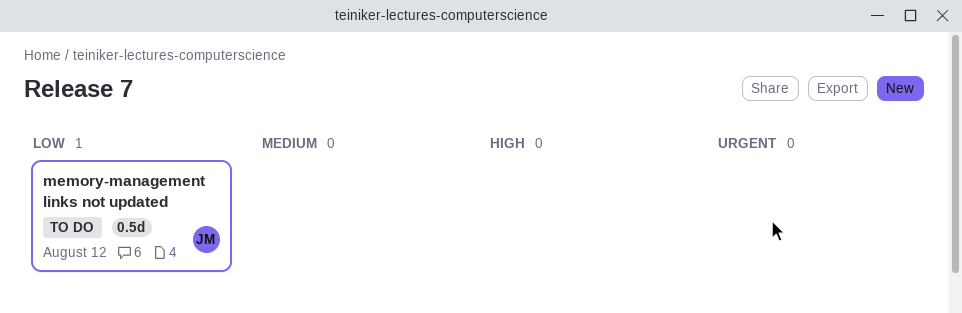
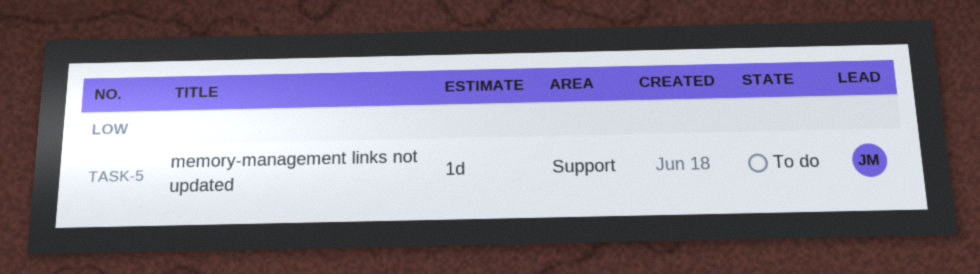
memory-management links not updated, estimate: 0.5d -> 1d

